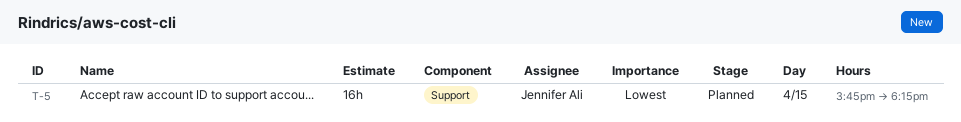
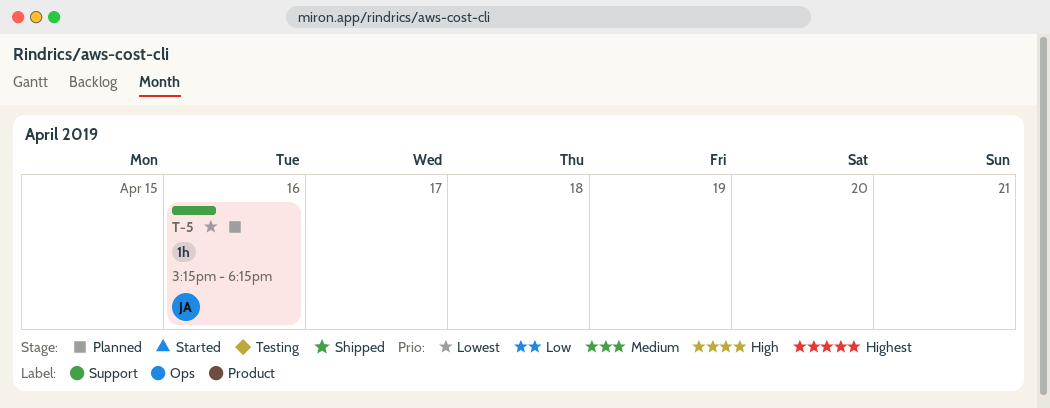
T-5, estimate: 16h -> 1h
T-5, day: Apr 15 -> Apr 16
T-5, begins: 15:45 -> 15:15

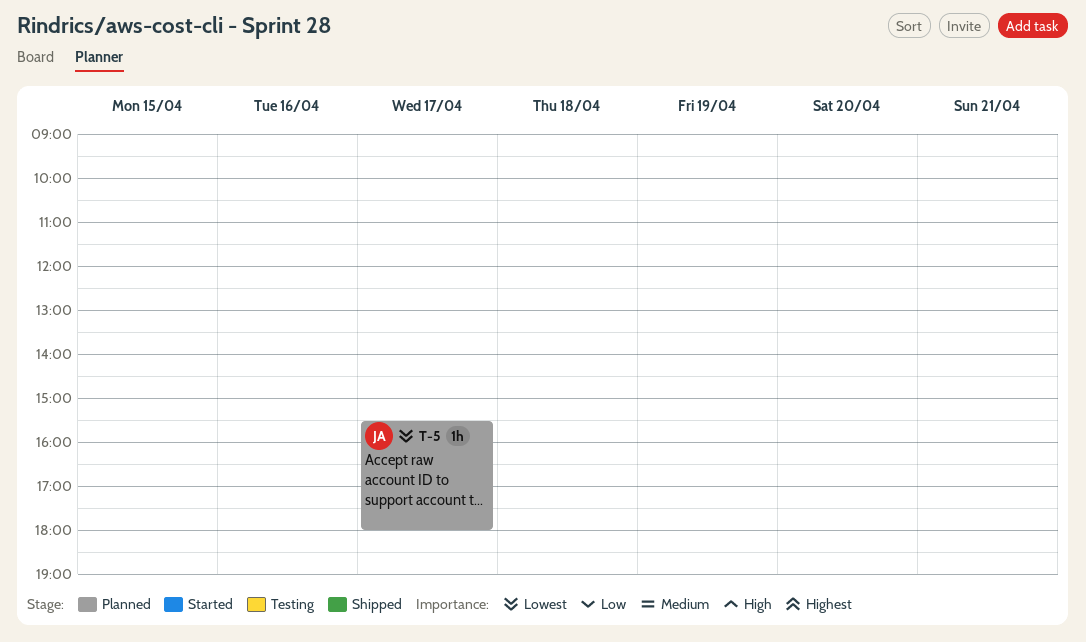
T-5, day: Apr 16 -> Apr 17
T-5, begins: 15:15 -> 15:30
T-5, ends: 18:15 -> 18:00

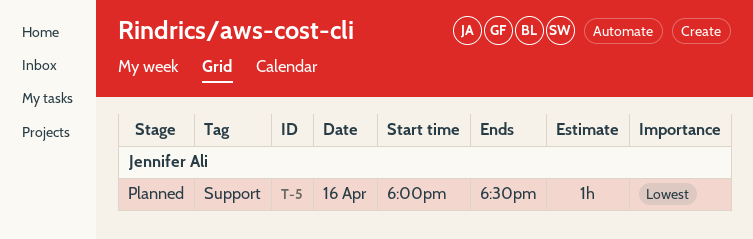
T-5, day: Apr 17 -> Apr 16
T-5, begins: 15:30 -> 18:00
T-5, ends: 18:00 -> 18:30

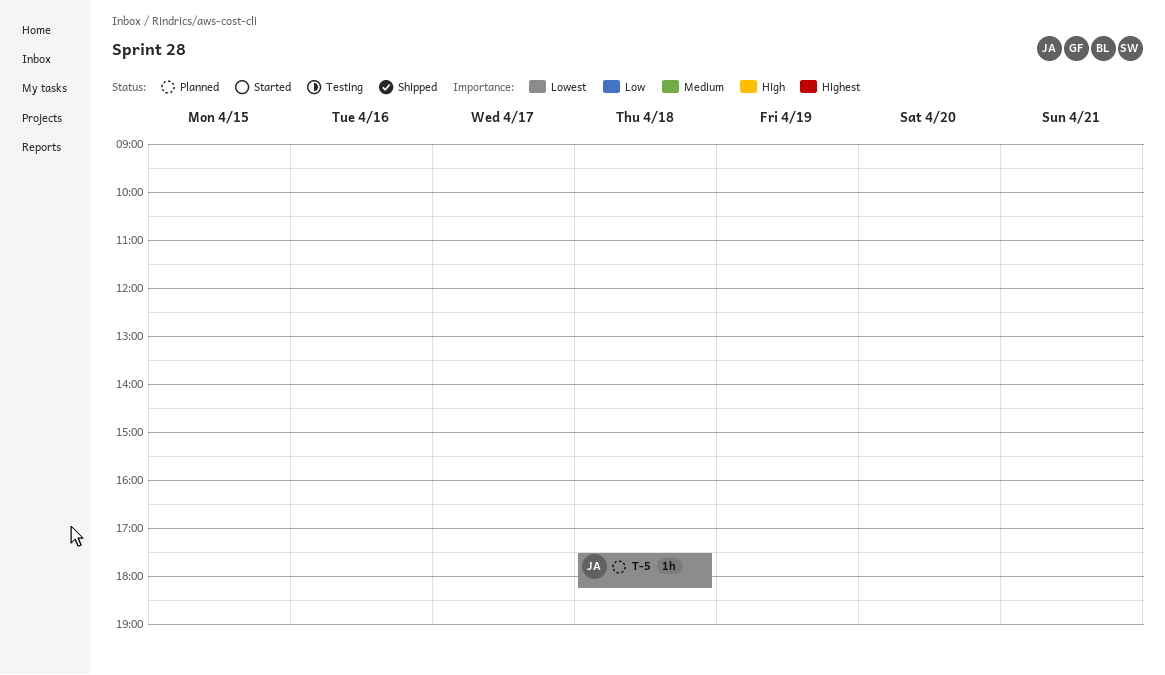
T-5, day: Apr 16 -> Apr 18
T-5, begins: 18:00 -> 17:30
T-5, ends: 18:30 -> 18:15

